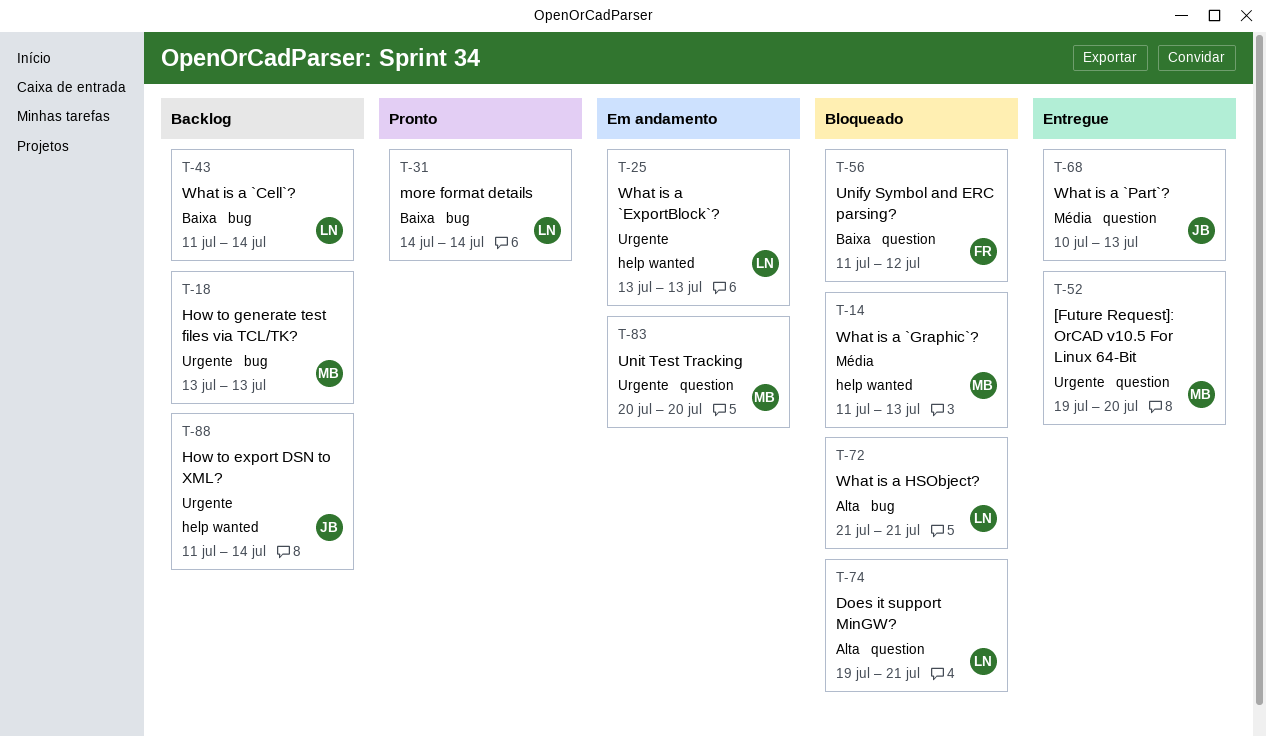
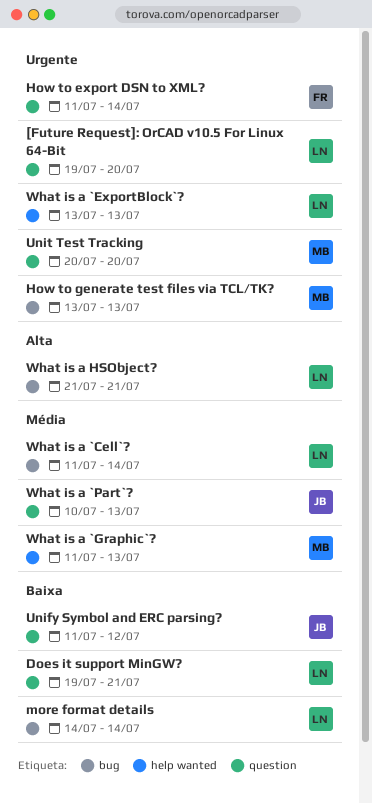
[Future Request]: OrCAD v10.5 For Linux 64-Bit, owner: MB -> LN
Does it support MinGW?, priority: Alta -> Baixa
How to export DSN to XML?, owner: JB -> FR
How to export DSN to XML?, label: help wanted -> question
Unify Symbol and ERC parsing?, owner: FR -> JB
What is a `Cell`?, priority: Baixa -> Média

